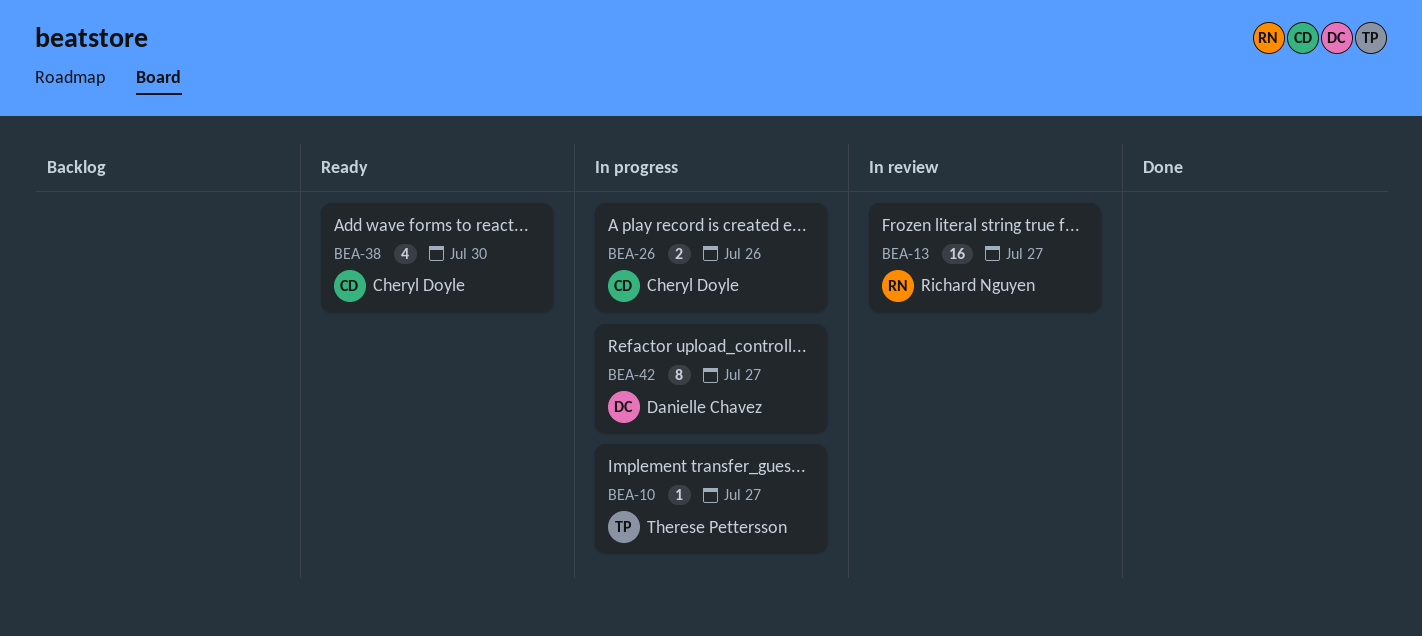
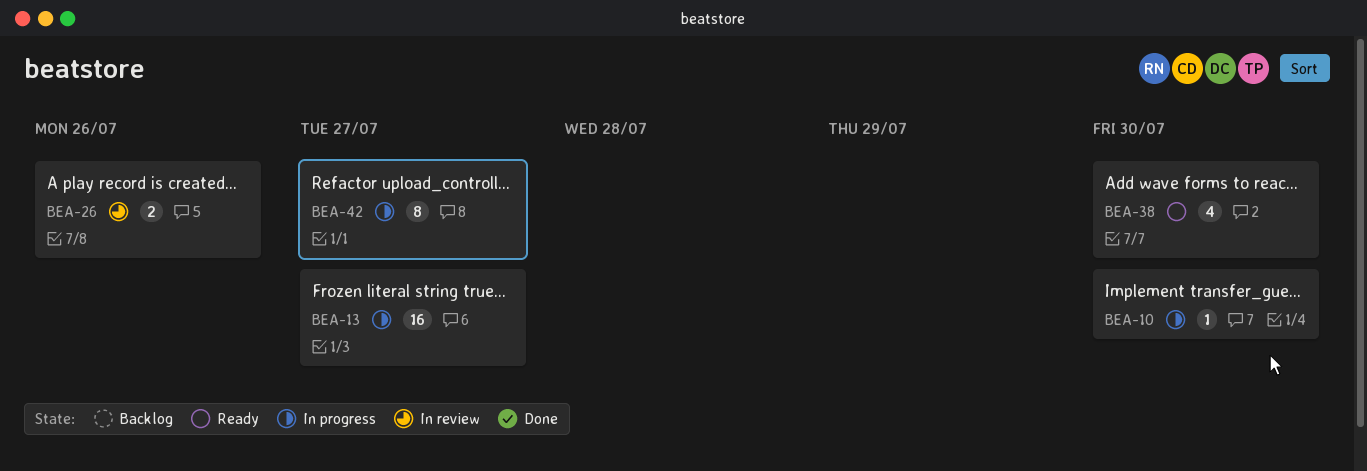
BEA-10, due: Jul 27 -> Jul 30
BEA-13, status: In review -> In progress
BEA-26, status: In progress -> In review

